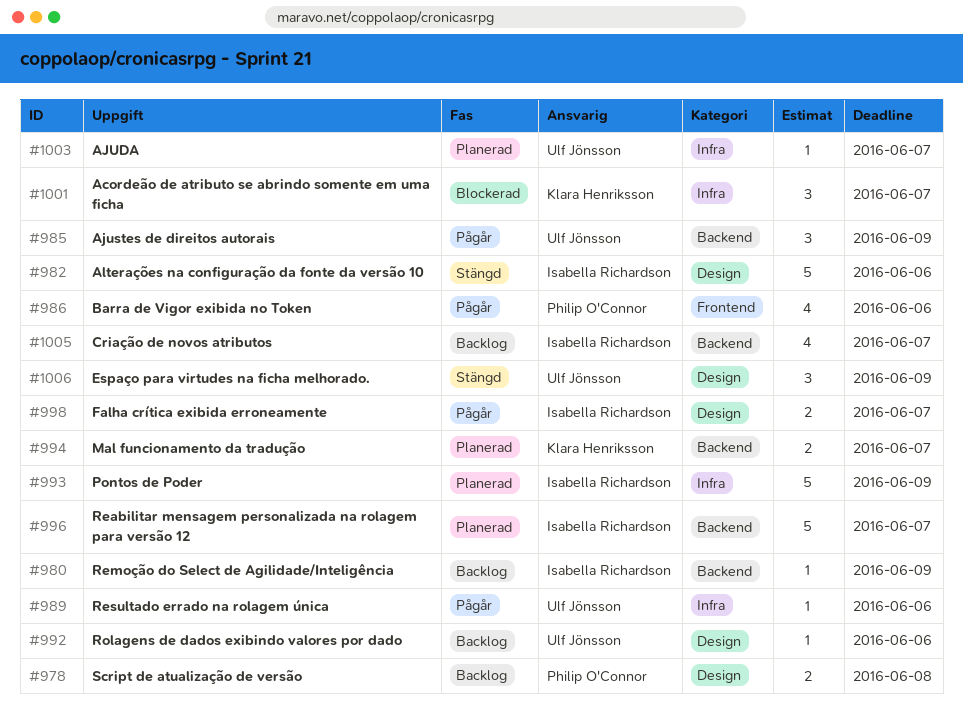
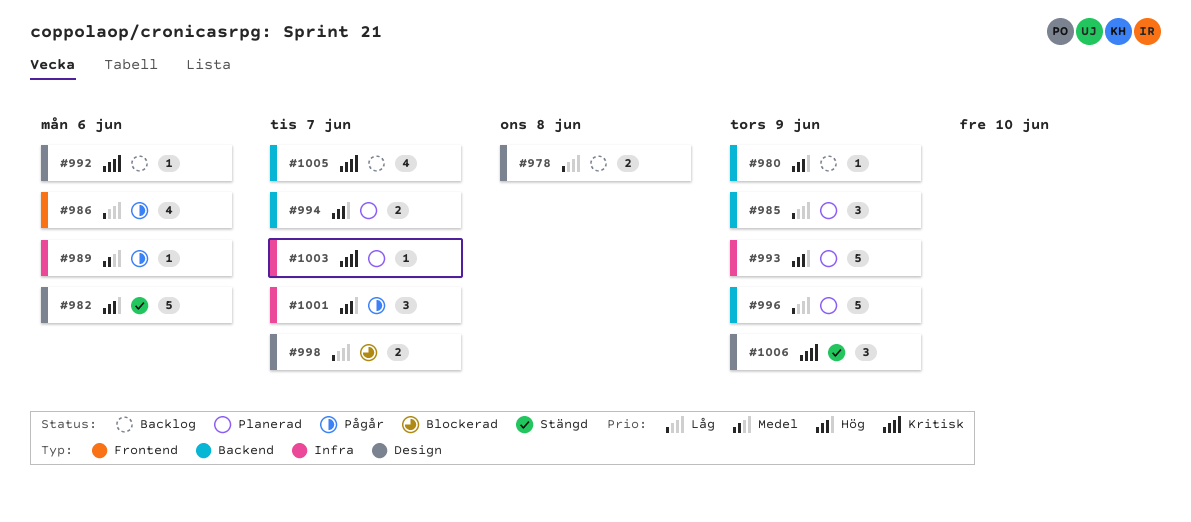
#985, status: Pågår -> Planerad
#996, due: Jun 7 -> Jun 9
#998, status: Pågår -> Blockerad
#1001, status: Blockerad -> Pågår

